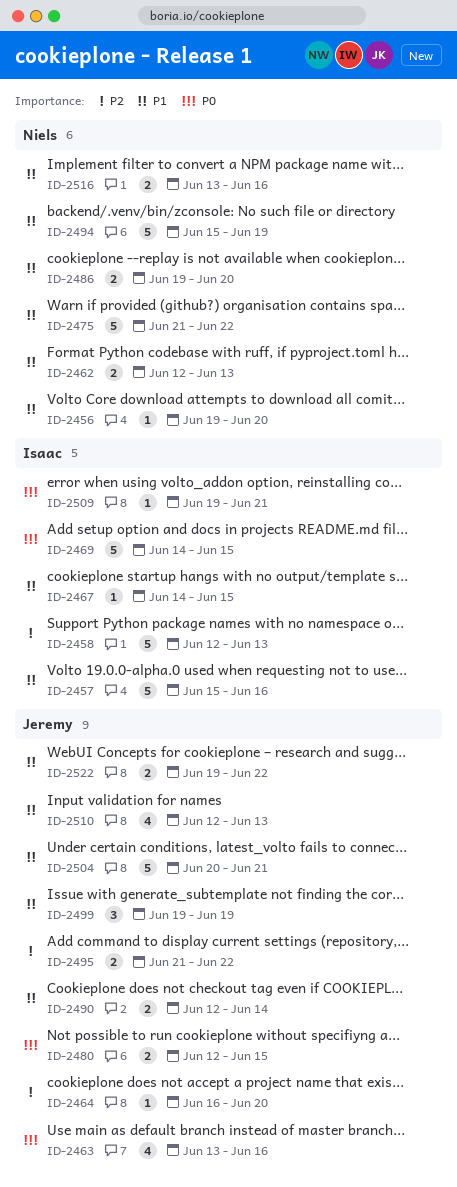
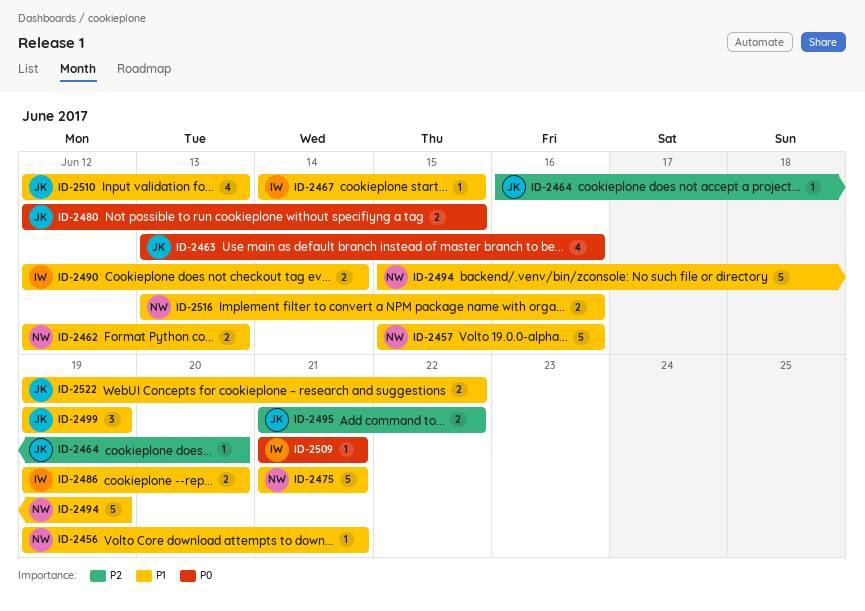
ID-2456, due: Jun 20 -> Jun 21
ID-2457, owner: Isaac -> Niels
ID-2458: present -> none
ID-2469: present -> none
ID-2475, due: Jun 22 -> Jun 21
ID-2486, owner: Niels -> Isaac
ID-2490, owner: Jeremy -> Isaac
ID-2504: present -> none
ID-2509, start: Jun 19 -> Jun 21

